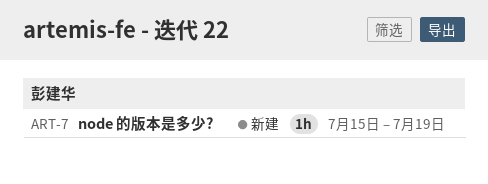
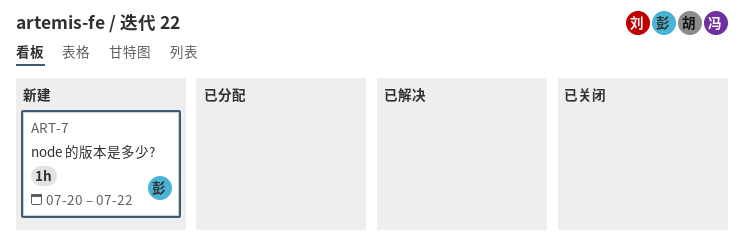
ART-7, start: Jul 15 -> Jul 20
ART-7, due: Jul 19 -> Jul 22

